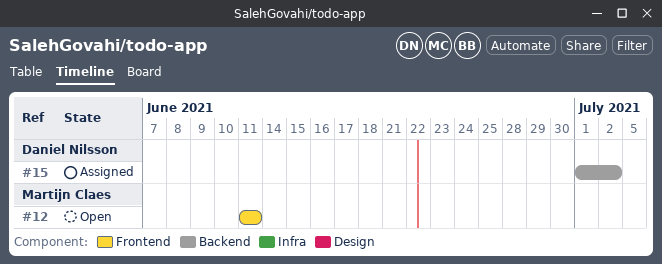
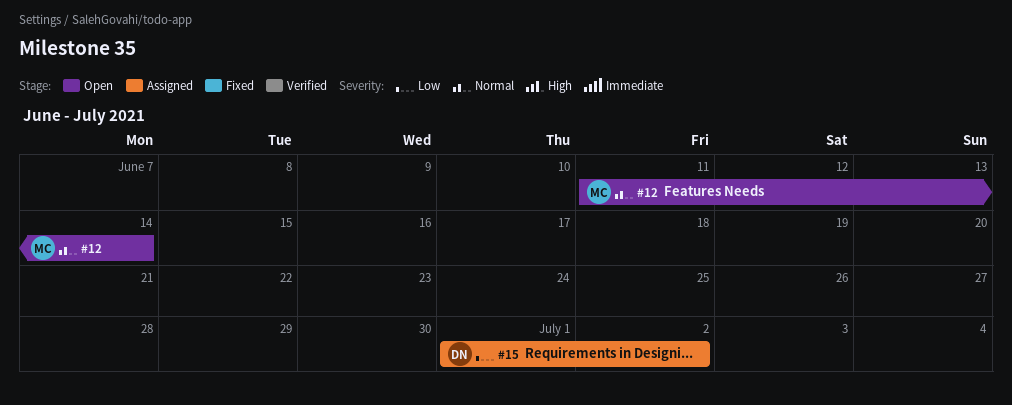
#12, due: Jun 11 -> Jun 14

